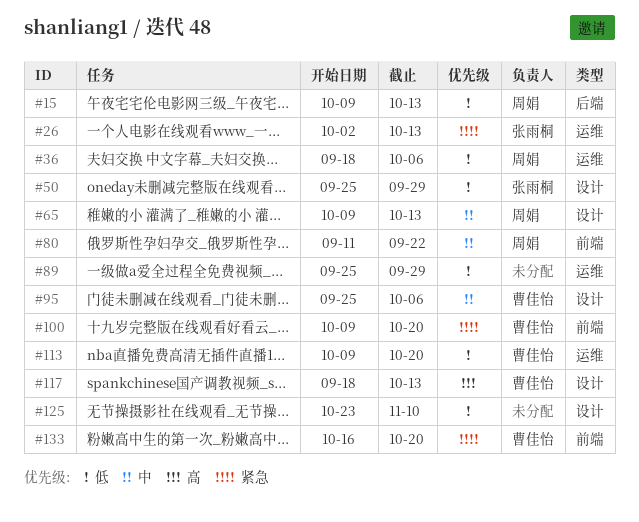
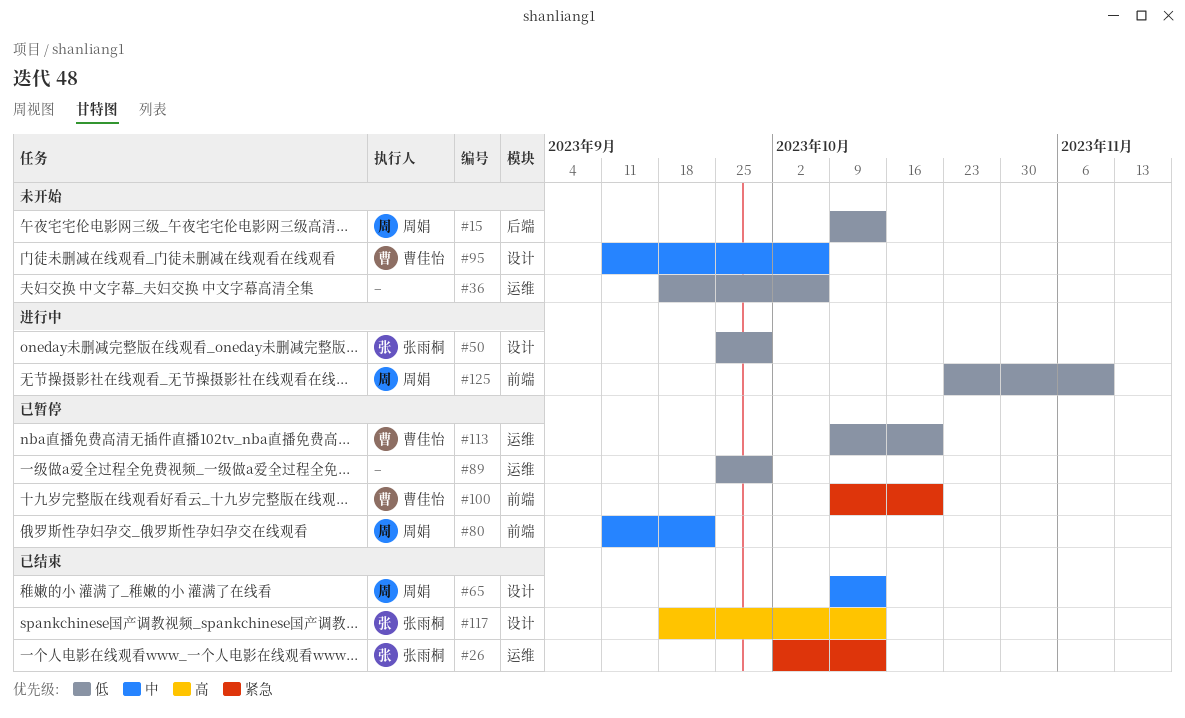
#36, owner: 周娟 -> none
#95, start: Sep 25 -> Sep 11
#117, owner: 曹佳怡 -> 张雨桐
#125, owner: none -> 周娟
#125, label: 设计 -> 前端
#133: present -> none

